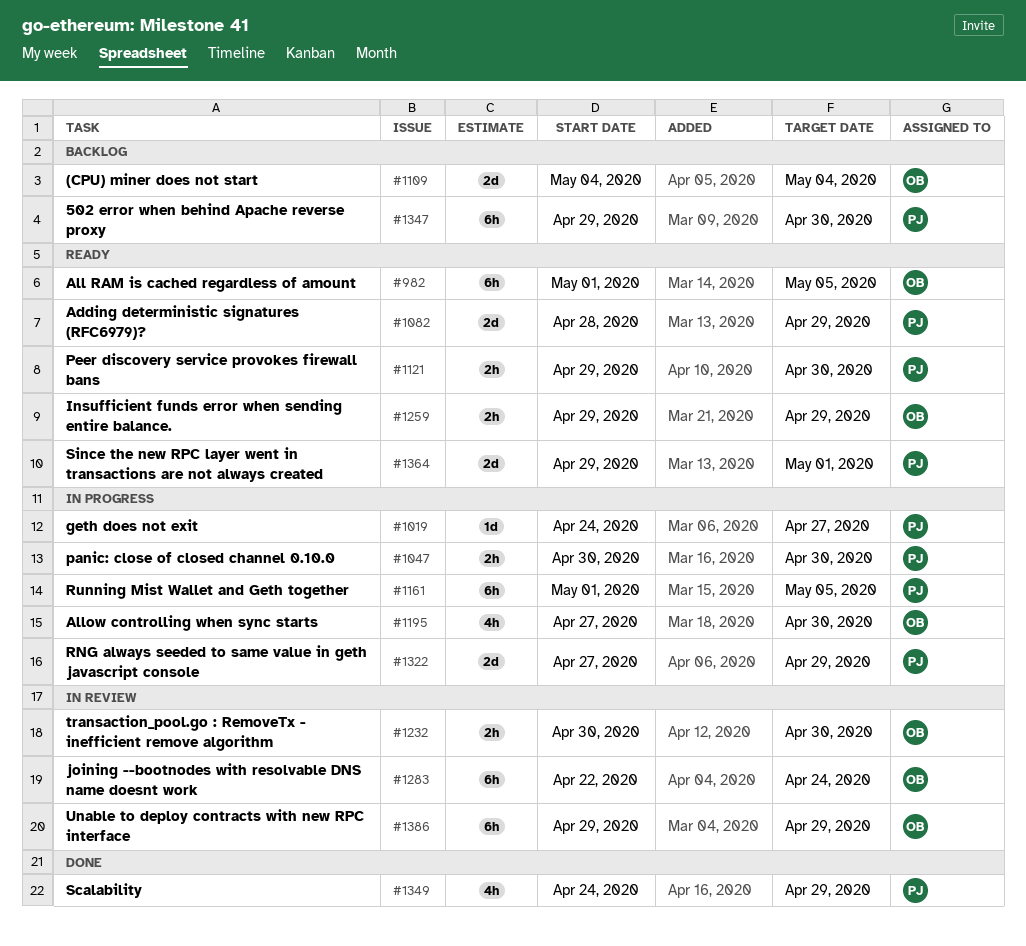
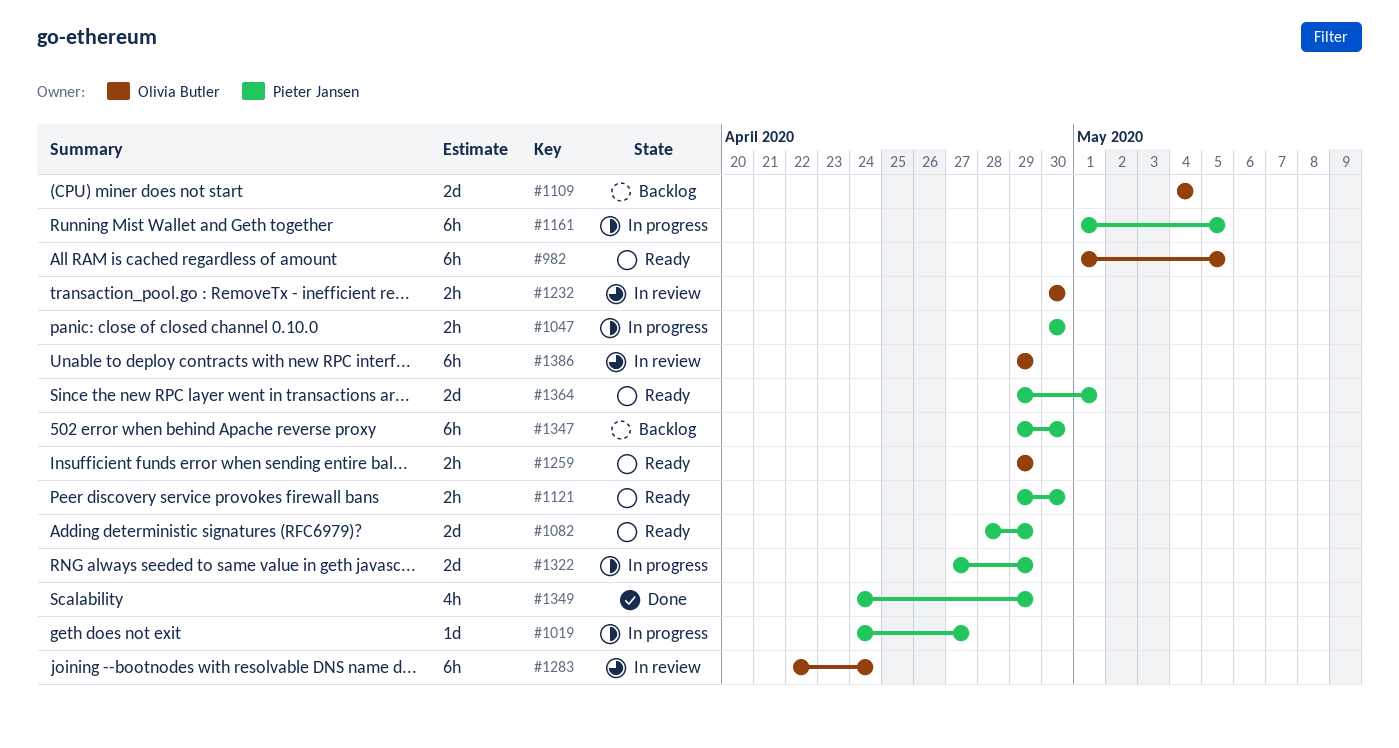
#1195: present -> none

